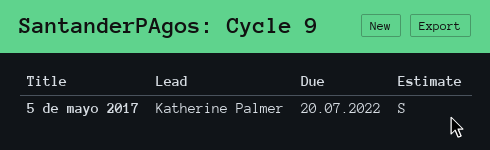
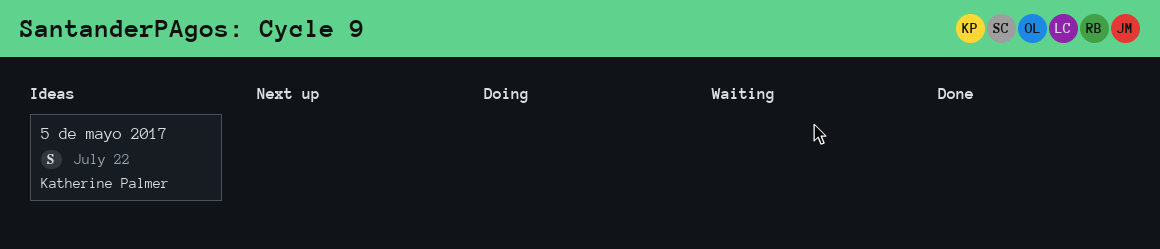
5 de mayo 2017, due: Jul 20 -> Jul 22

